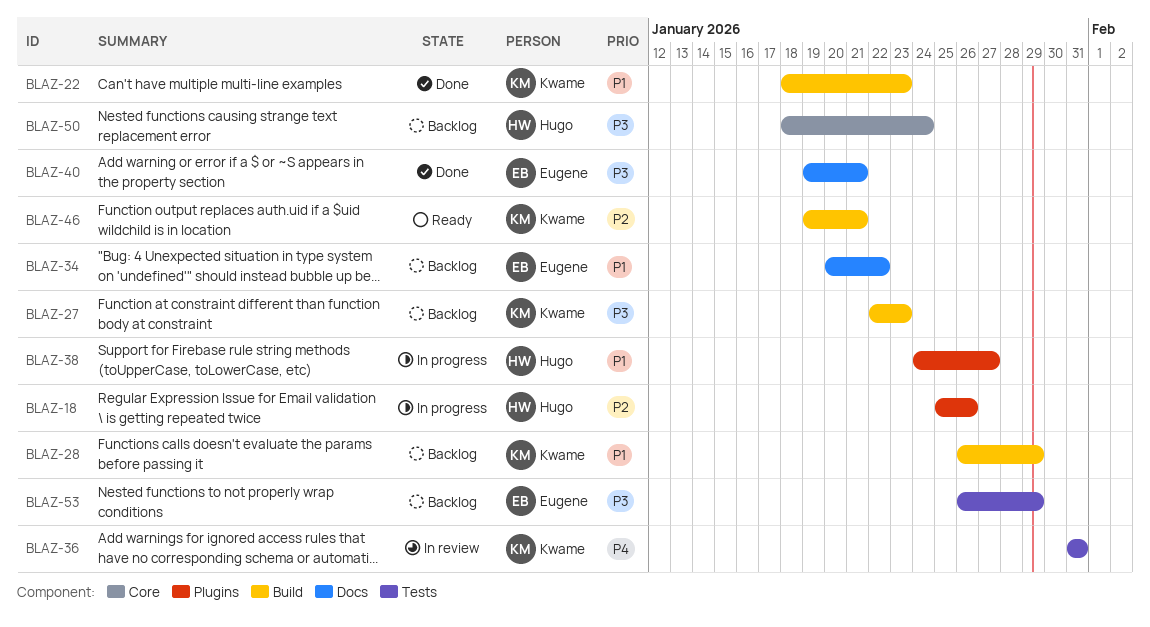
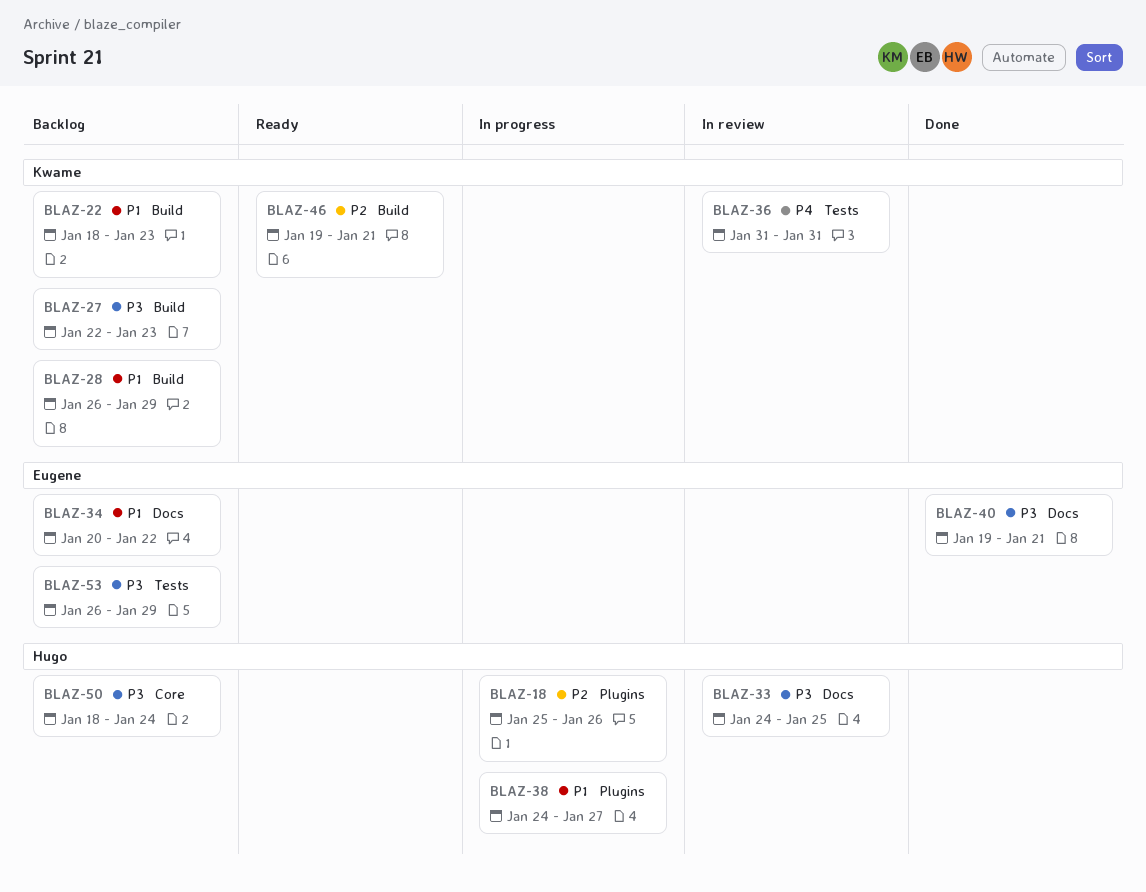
BLAZ-22, status: Done -> Backlog
BLAZ-33: none -> present

